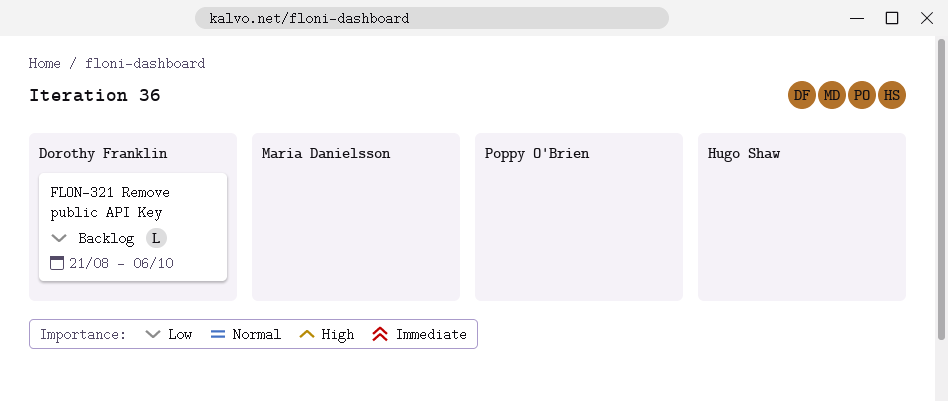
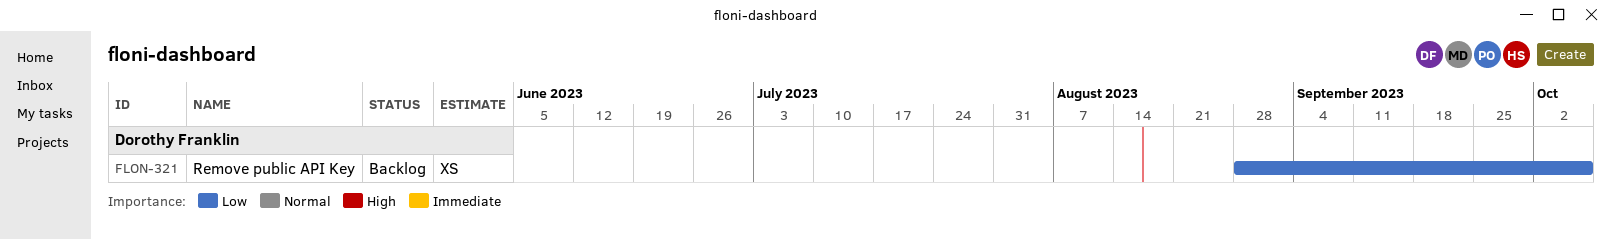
FLON-321, estimate: L -> XS
FLON-321, start: Aug 21 -> Aug 28

